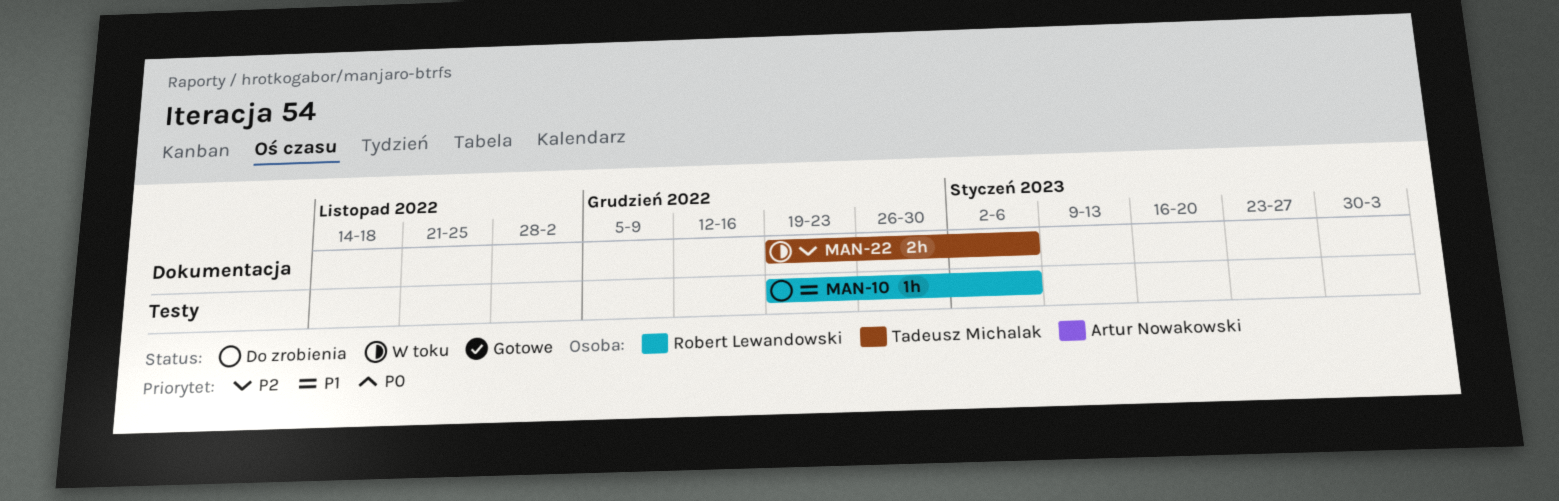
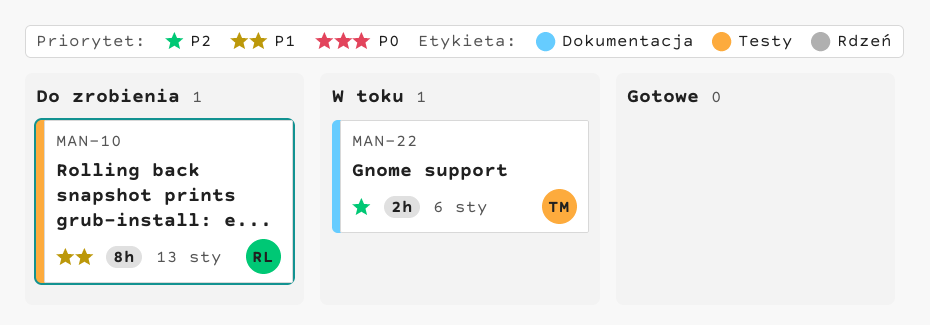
MAN-10, estimate: 1h -> 8h
MAN-10, due: Jan 6 -> Jan 13

